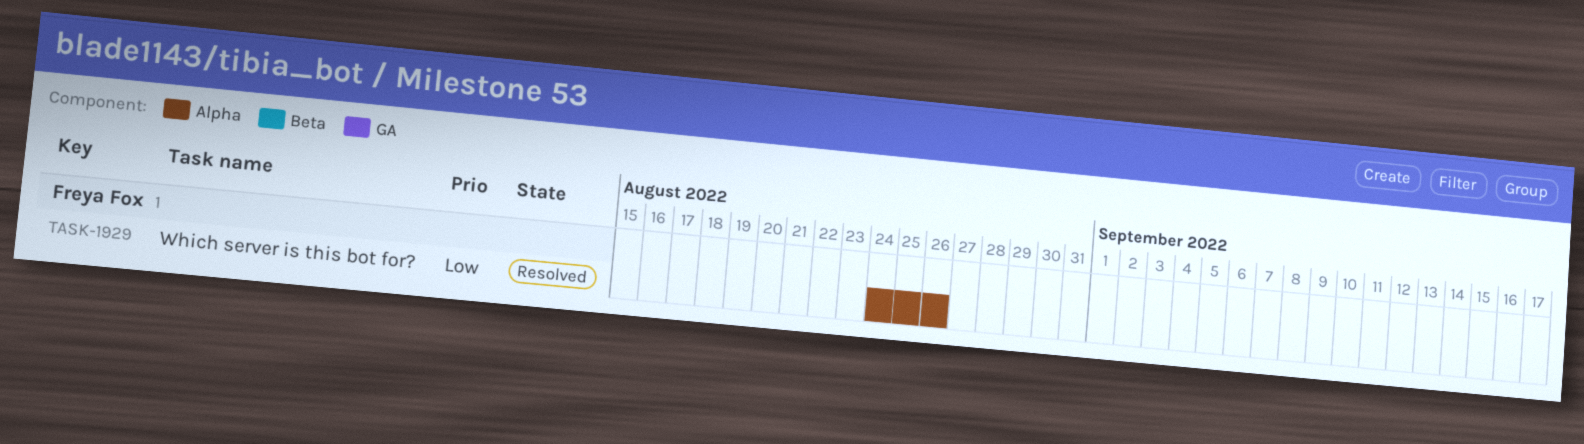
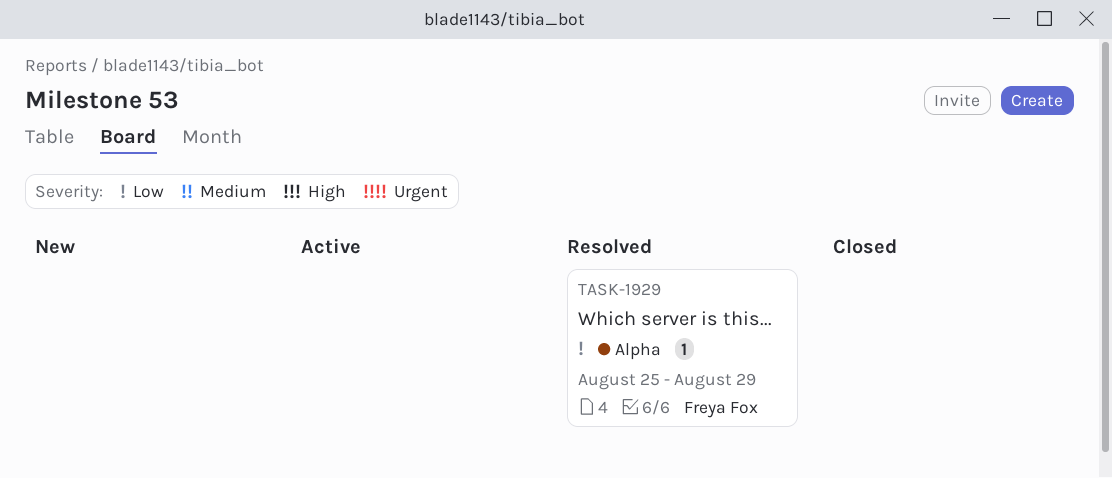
TASK-1929, start: Aug 24 -> Aug 25
TASK-1929, due: Aug 26 -> Aug 29

